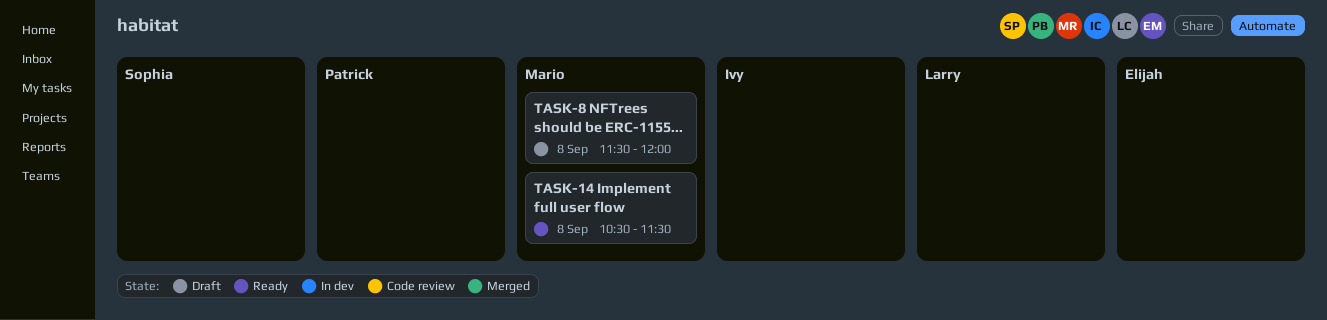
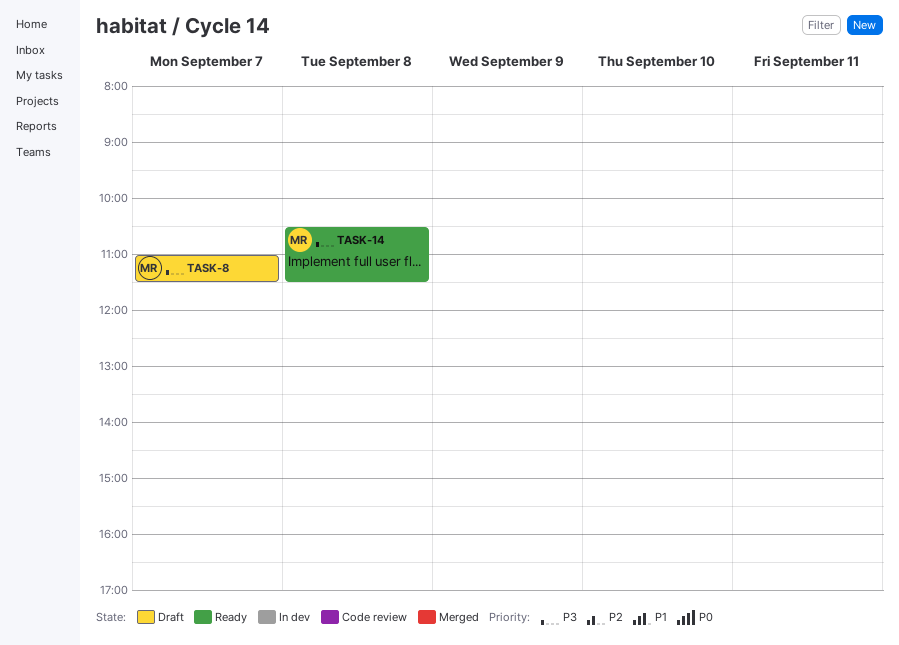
TASK-8, day: Sep 8 -> Sep 7
TASK-8, begins: 11:30 -> 11:00
TASK-8, ends: 12:00 -> 11:30

